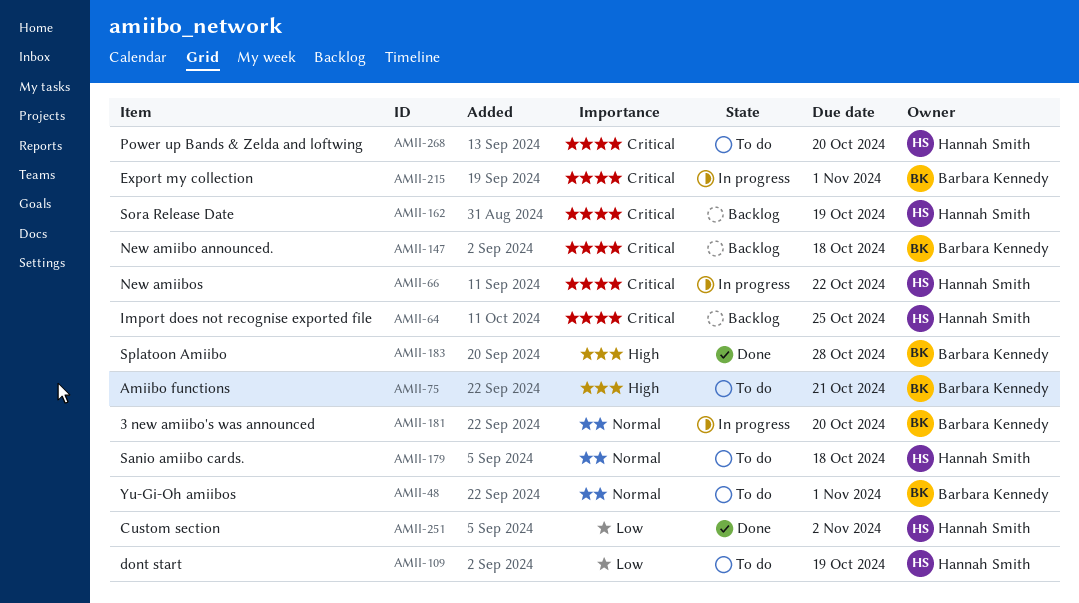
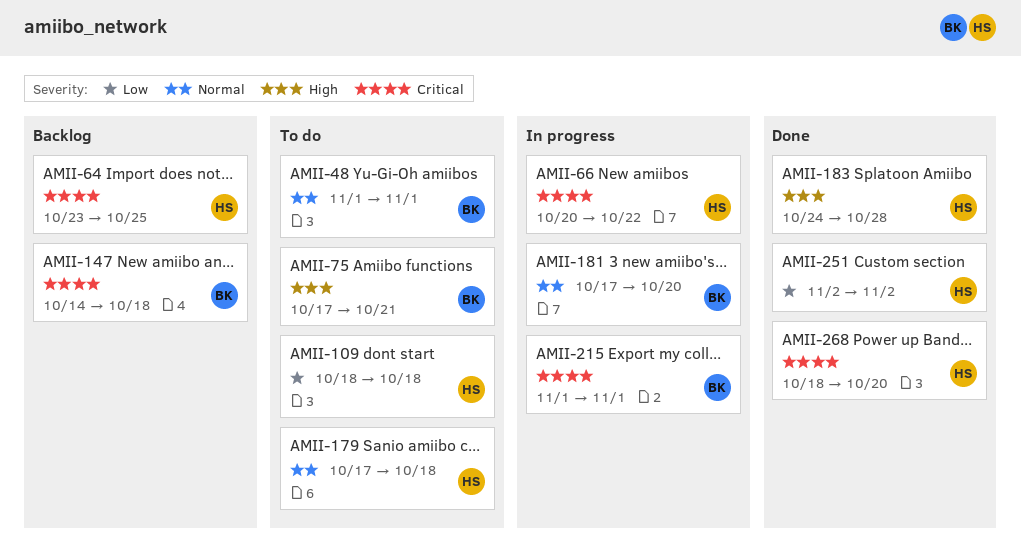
AMII-109, due: Oct 19 -> Oct 18
AMII-162: present -> none
AMII-183, owner: Barbara Kennedy -> Hannah Smith
AMII-268, status: To do -> Done

